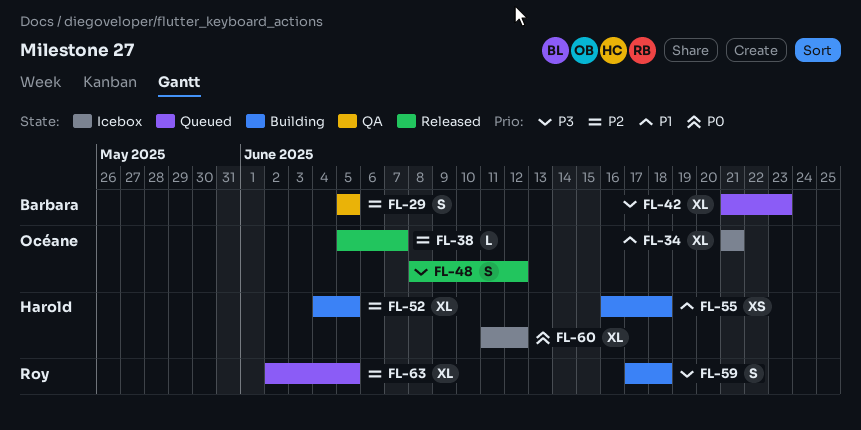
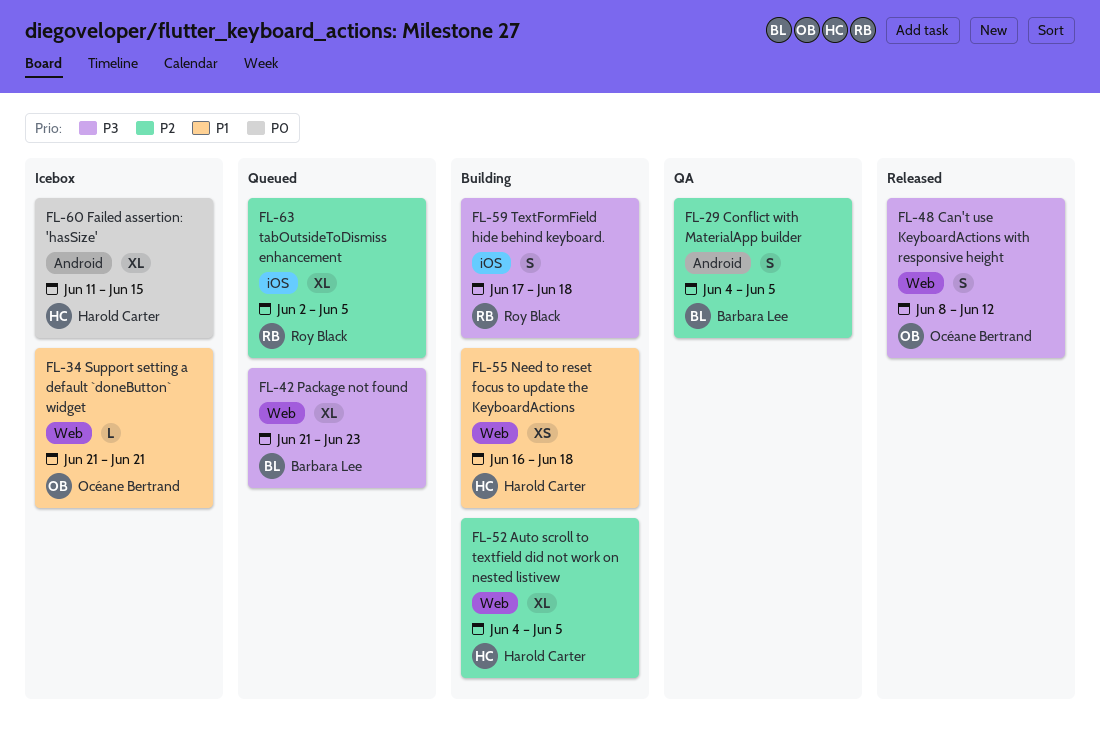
FL-29, start: Jun 5 -> Jun 4
FL-34, estimate: XL -> L
FL-38: present -> none
FL-60, due: Jun 12 -> Jun 15

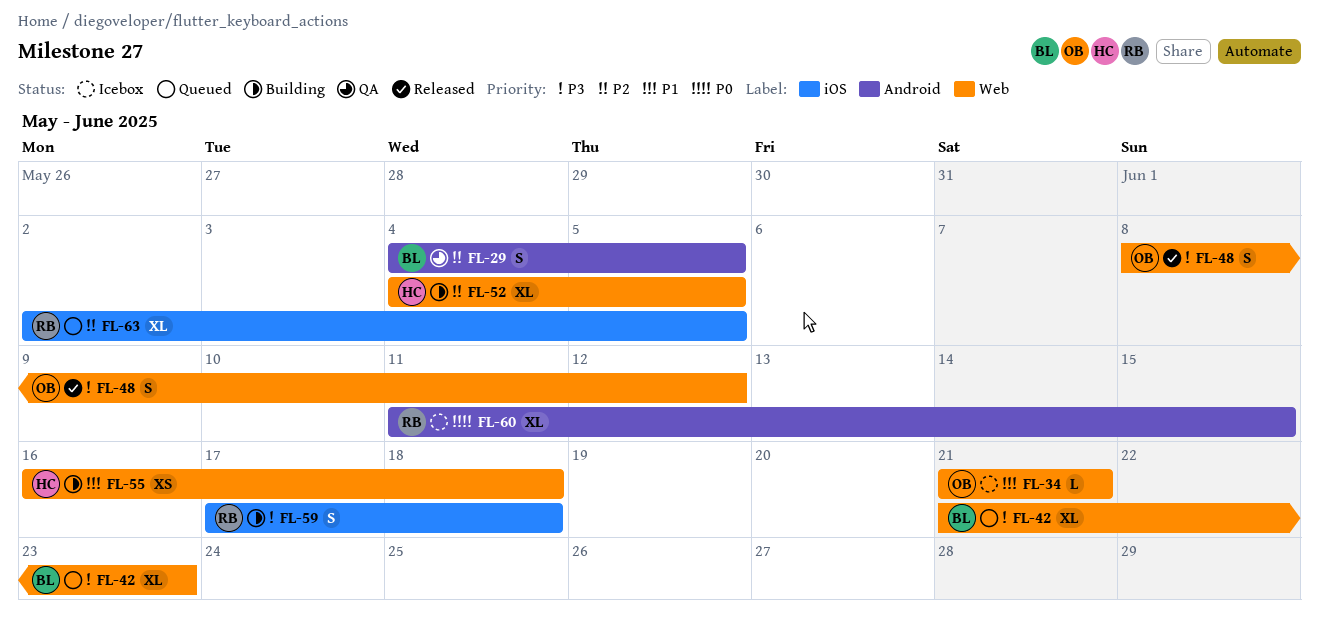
FL-60, owner: Harold Carter -> Roy Black

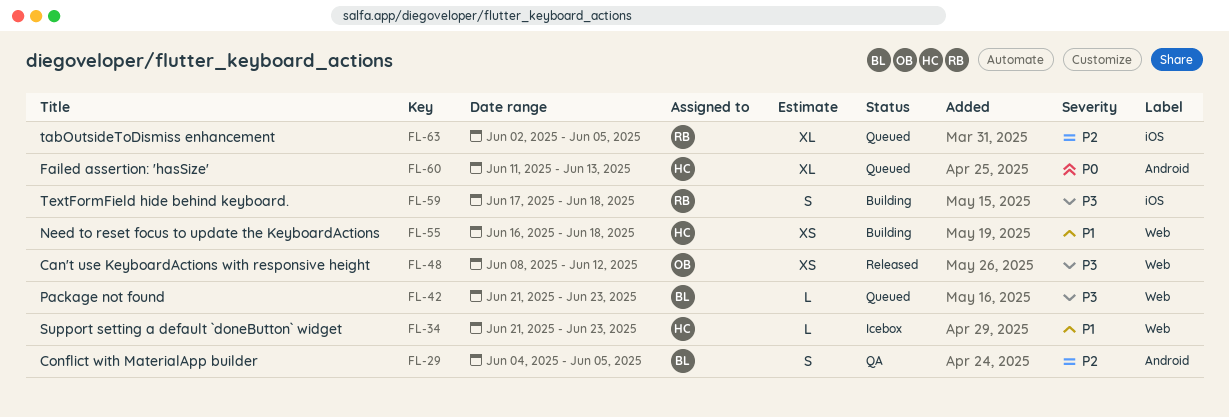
FL-34, owner: OB -> HC
FL-34, due: Jun 21 -> Jun 23
FL-42, estimate: XL -> L
FL-48, estimate: S -> XS
FL-52: present -> none
FL-60, status: Icebox -> Queued
FL-60, owner: RB -> HC
FL-60, due: Jun 15 -> Jun 13

